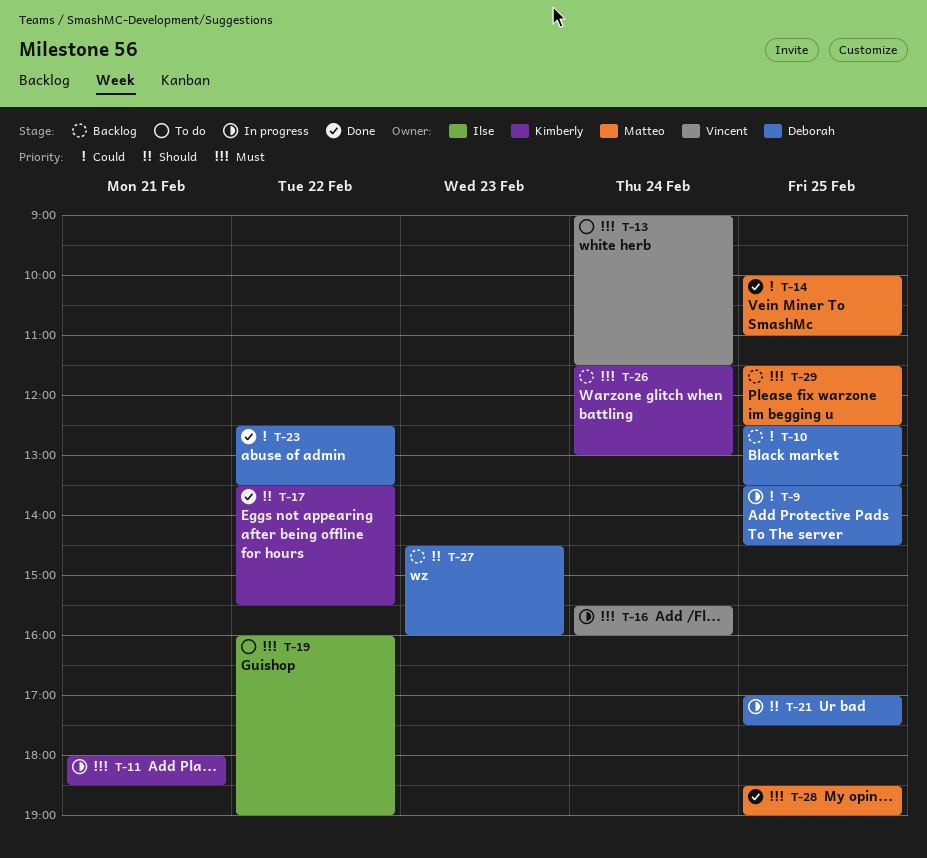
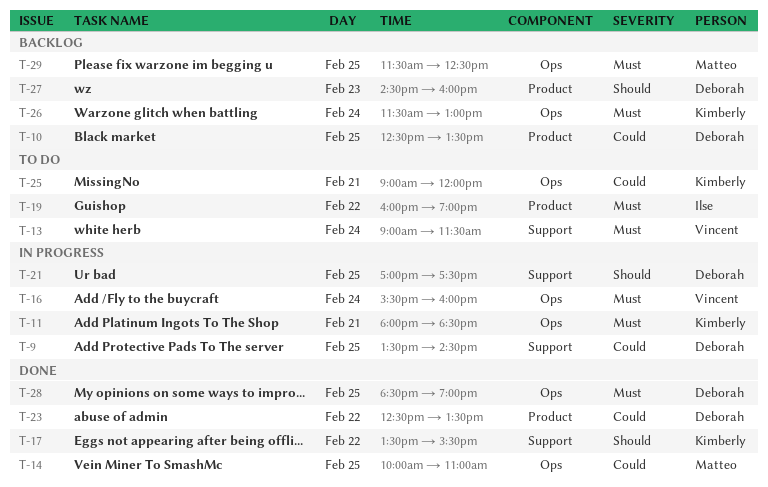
T-25: none -> present
T-28, owner: Matteo -> Deborah

